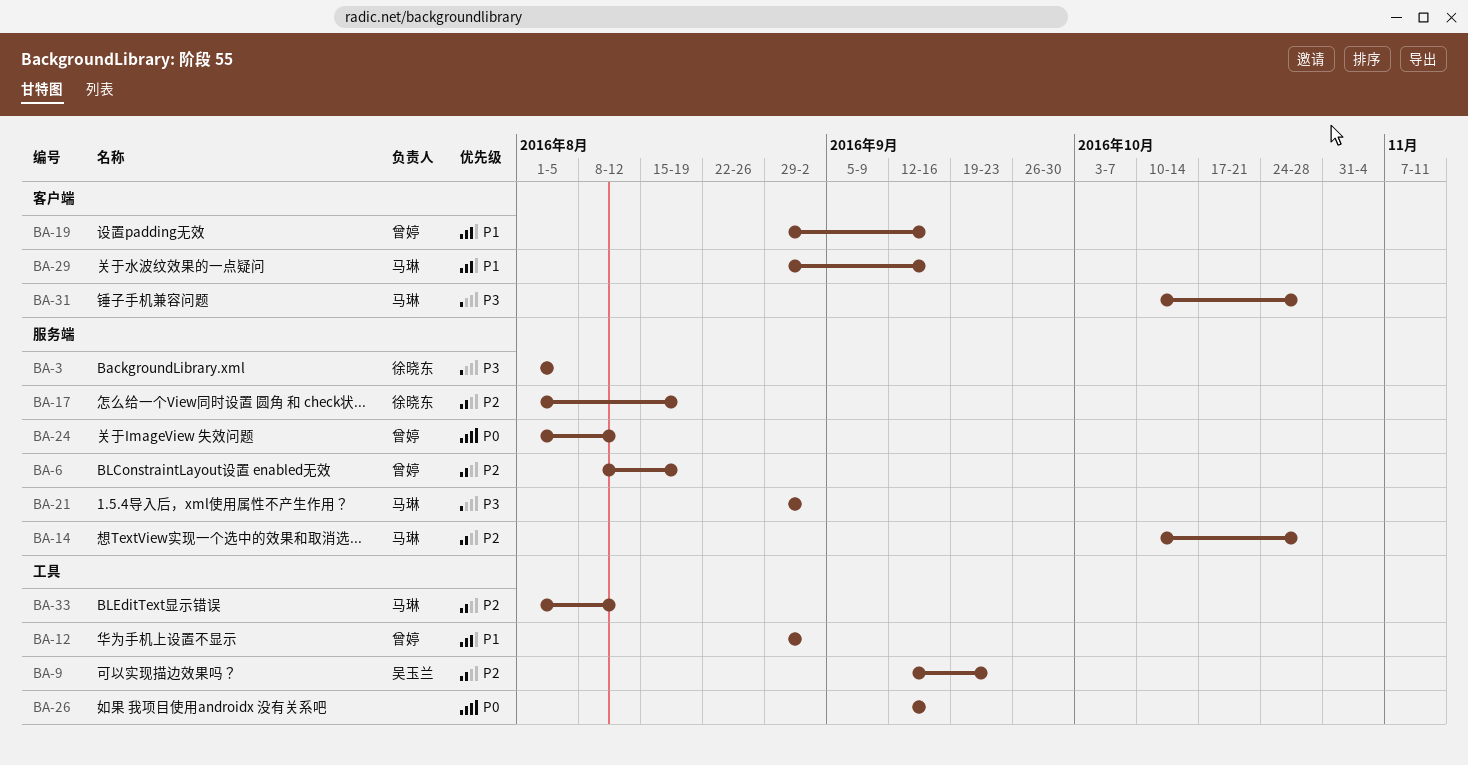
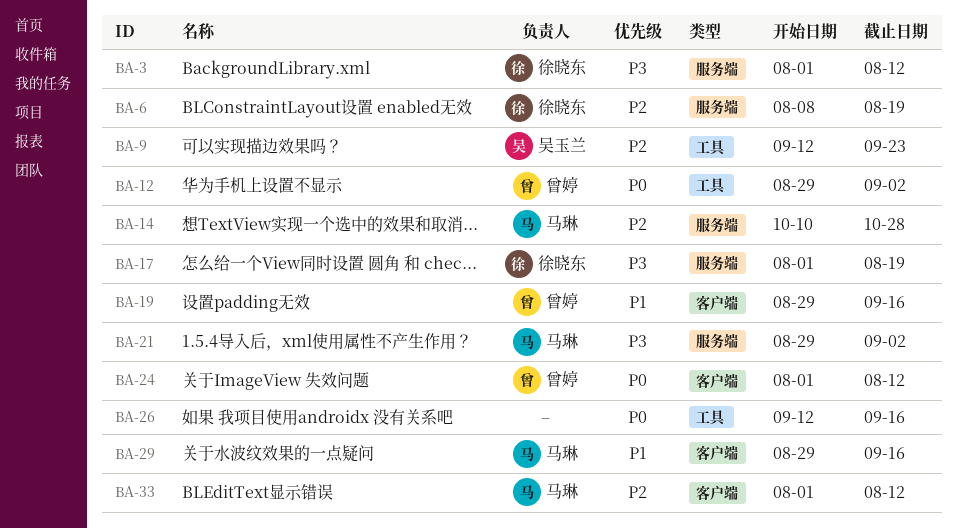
BA-3, due: Aug 5 -> Aug 12
BA-6, owner: 曾婷 -> 徐晓东
BA-12, priority: P1 -> P0
BA-17, priority: P2 -> P3
BA-24, label: 服务端 -> 客户端
BA-31: present -> none
BA-33, label: 工具 -> 客户端

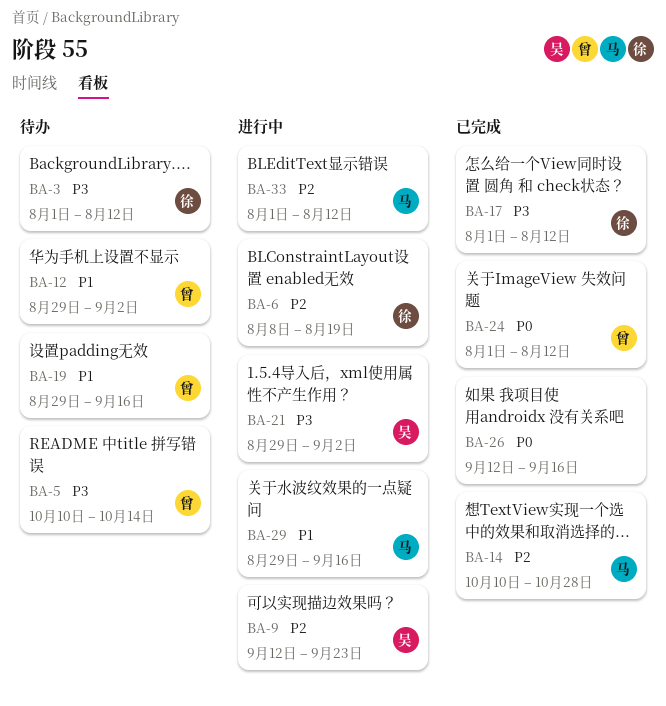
BA-5: none -> present
BA-12, priority: P0 -> P1
BA-17, due: Aug 19 -> Aug 12
BA-21, owner: 马琳 -> 吴玉兰

